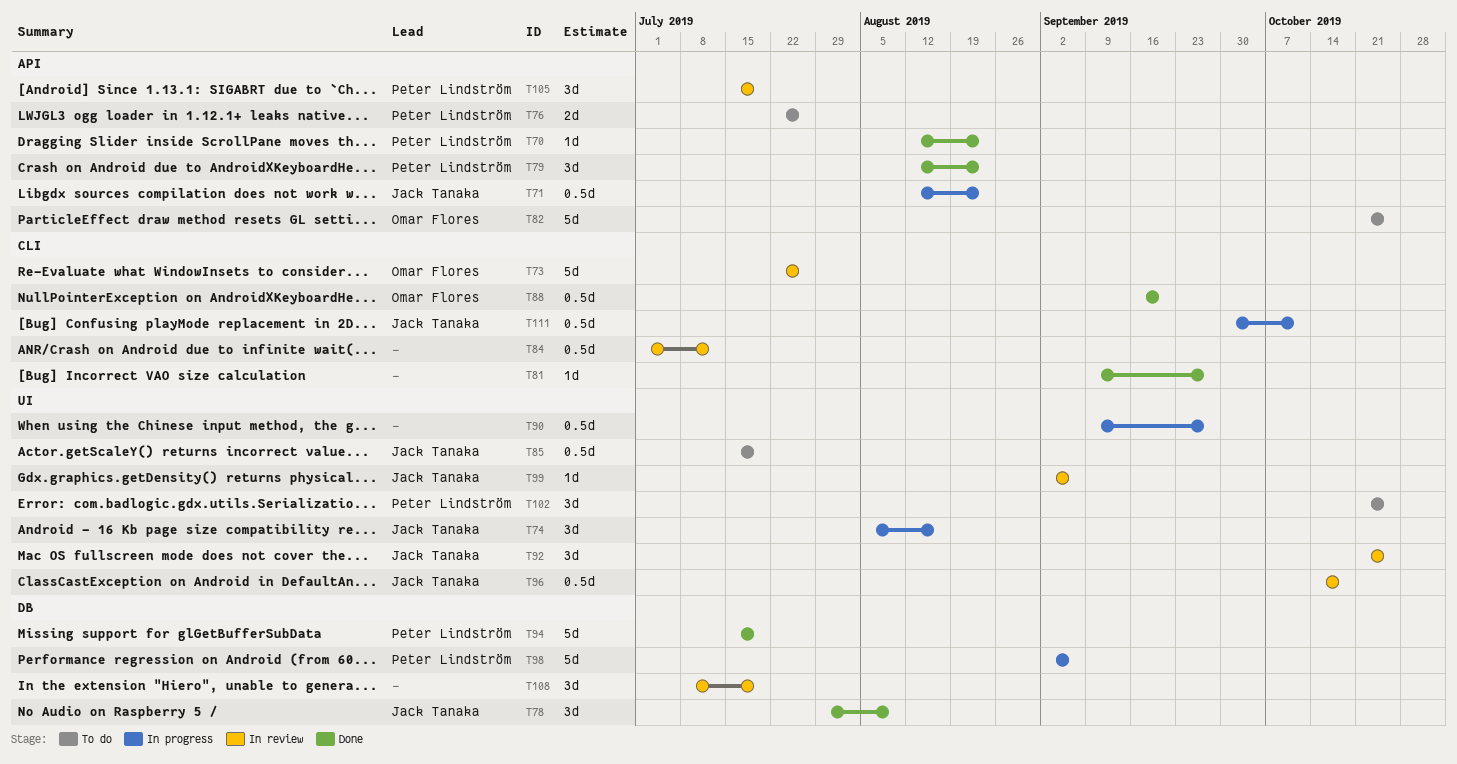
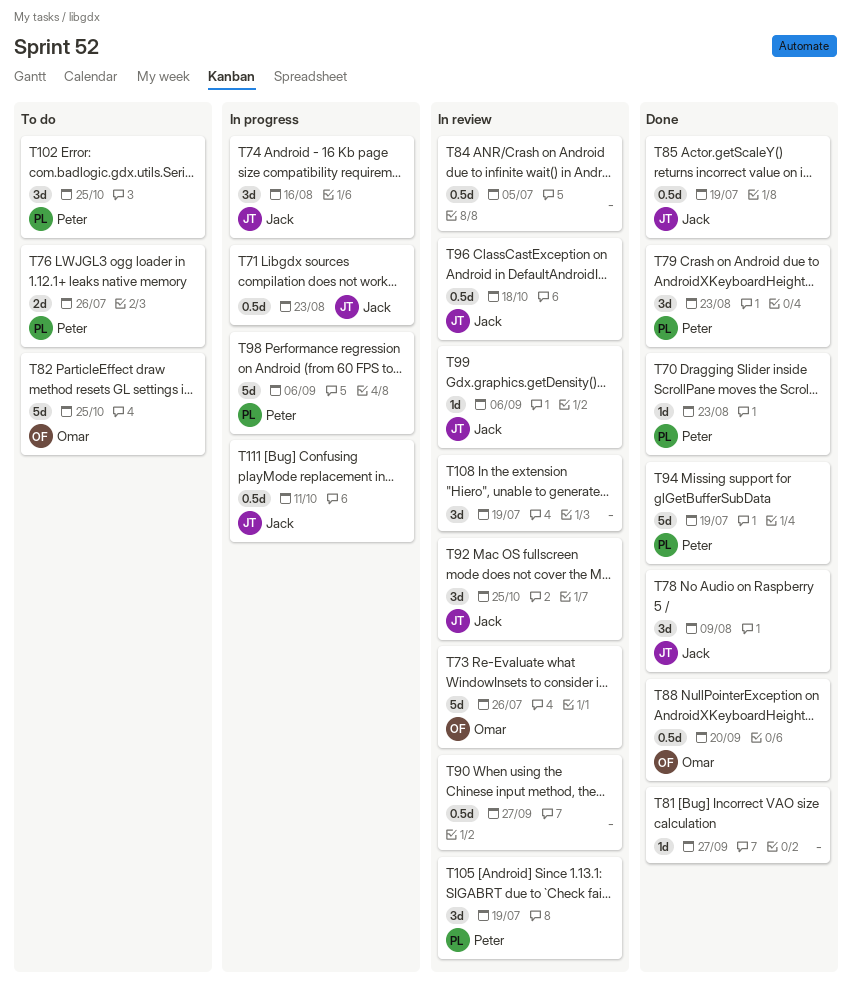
T84, due: Jul 12 -> Jul 5
T85, status: To do -> Done
T90, status: In progress -> In review

